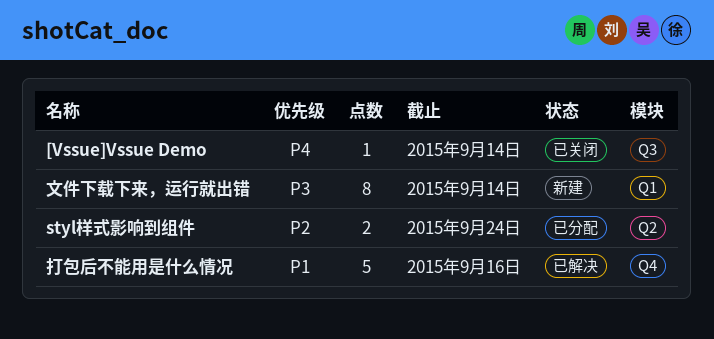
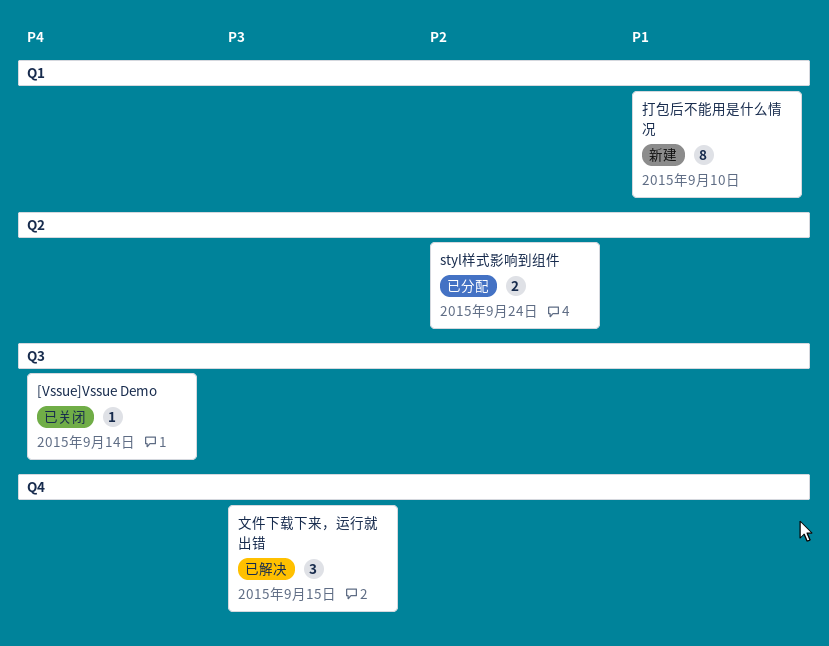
打包后不能用是什么情况, status: 已解决 -> 新建
打包后不能用是什么情况, label: Q4 -> Q1
打包后不能用是什么情况, estimate: 5 -> 8
打包后不能用是什么情况, due: Sep 16 -> Sep 10
文件下载下来，运行就出错, status: 新建 -> 已解决
文件下载下来，运行就出错, label: Q1 -> Q4
文件下载下来，运行就出错, estimate: 8 -> 3
文件下载下来，运行就出错, due: Sep 14 -> Sep 15

